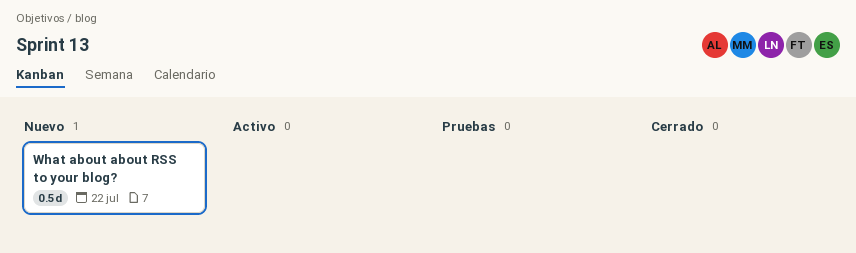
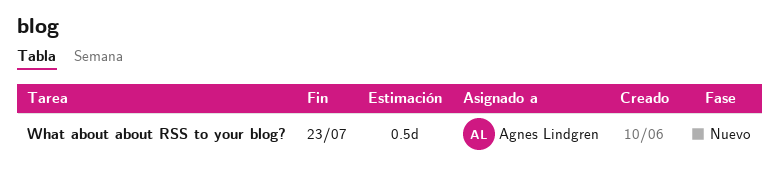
What about about RSS to your blog?, due: Jul 22 -> Jul 23

